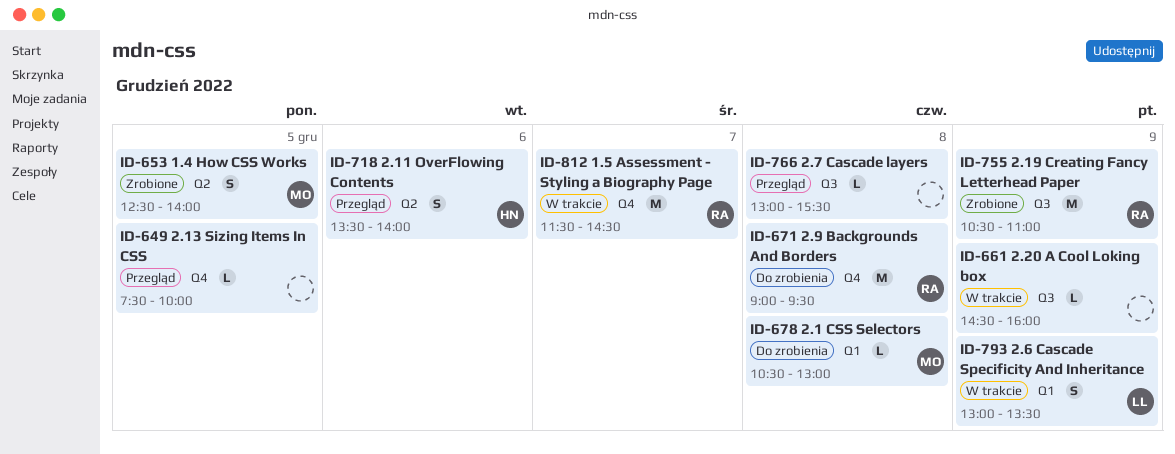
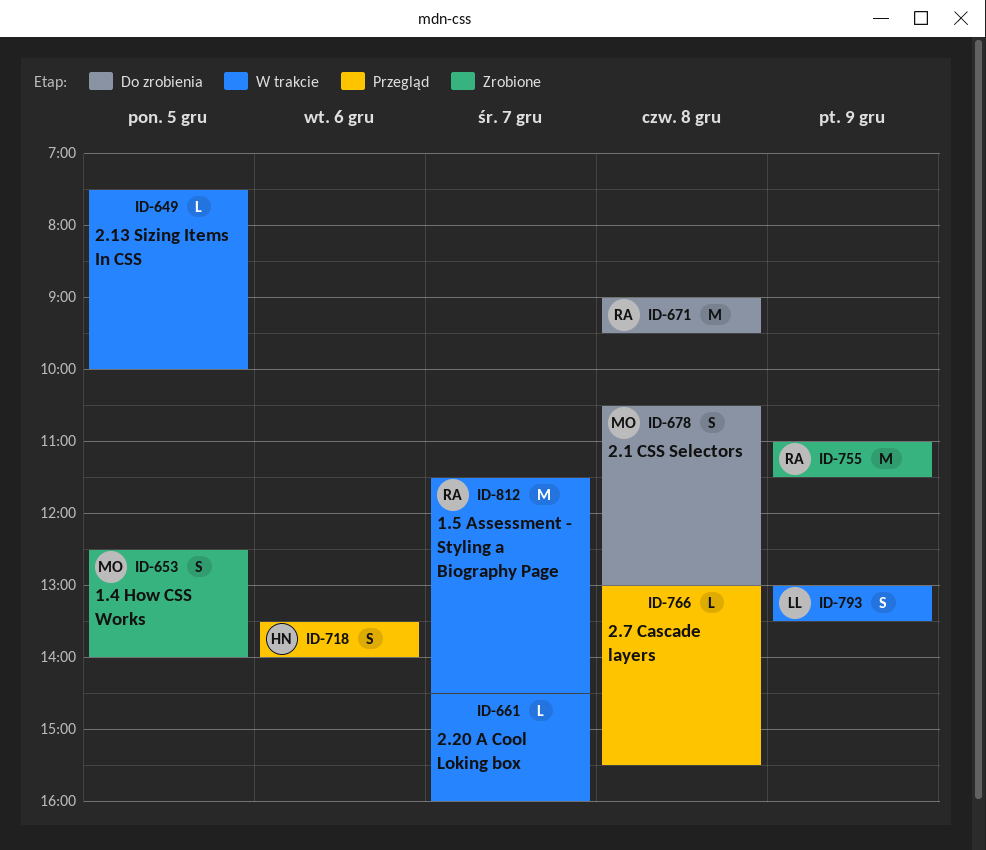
ID-649, status: Przegląd -> W trakcie
ID-661, day: Dec 9 -> Dec 7
ID-678, estimate: L -> S
ID-755, begins: 10:30 -> 11:00
ID-755, ends: 11:00 -> 11:30

